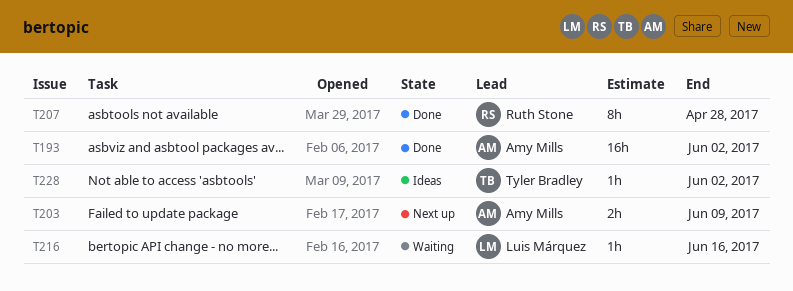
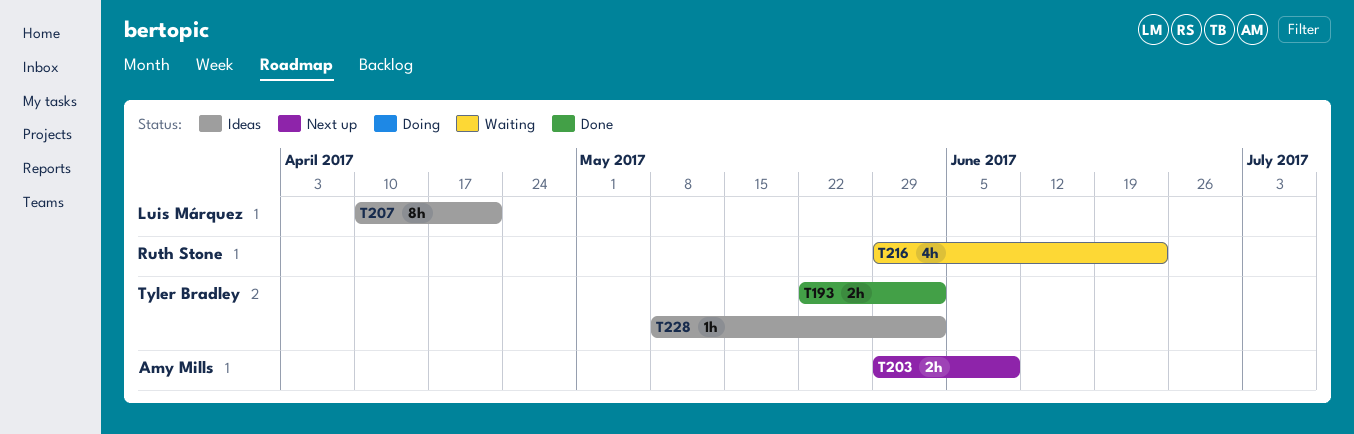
T193, owner: Amy Mills -> Tyler Bradley
T193, estimate: 16h -> 2h
T207, status: Done -> Ideas
T207, owner: Ruth Stone -> Luis Márquez
T207, due: Apr 28 -> Apr 21
T216, owner: Luis Márquez -> Ruth Stone
T216, estimate: 1h -> 4h
T216, due: Jun 16 -> Jun 23

